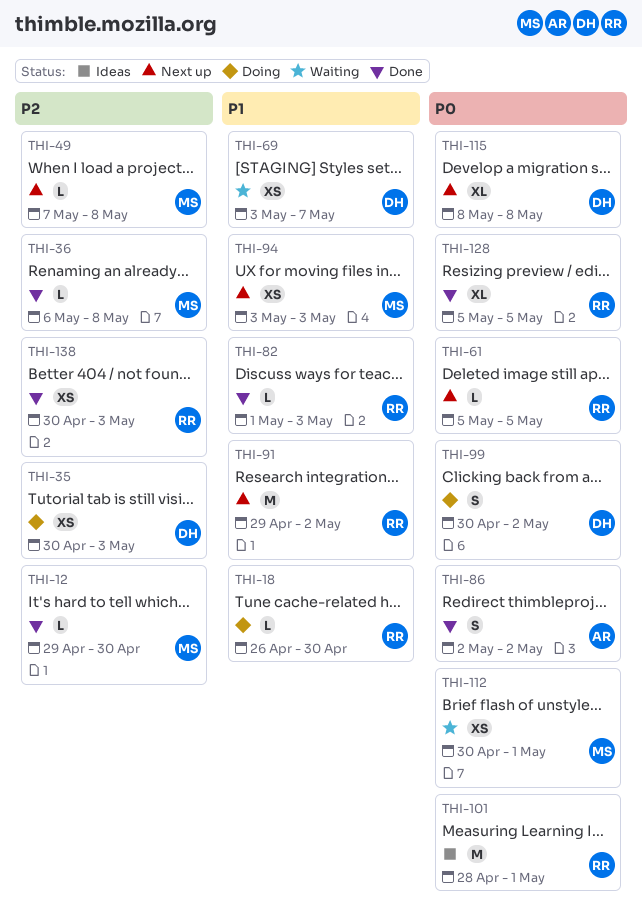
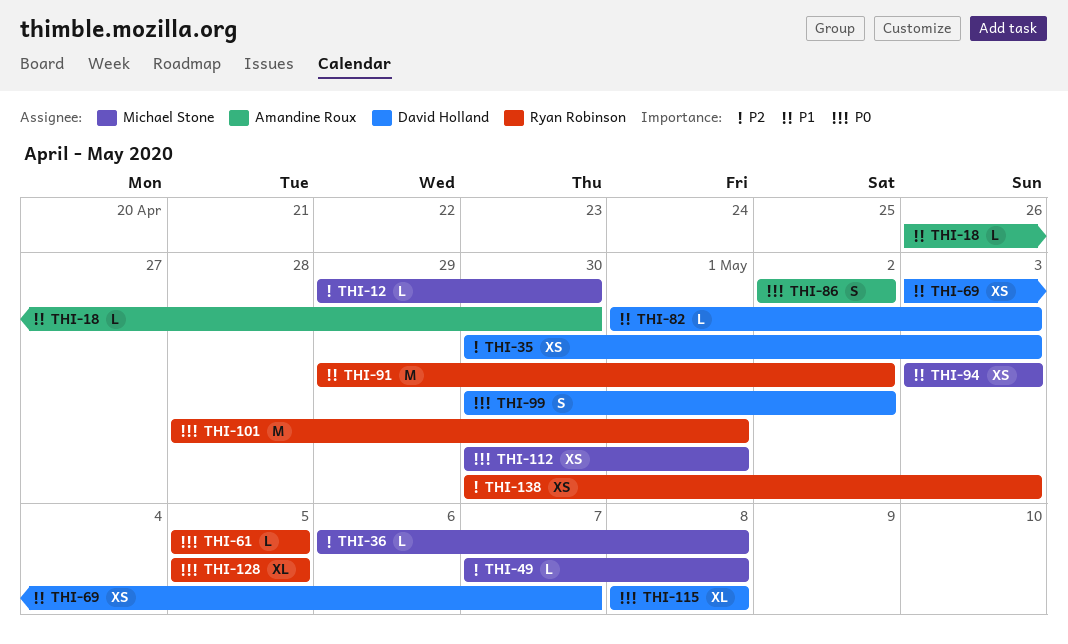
THI-18, owner: Ryan Robinson -> Amandine Roux
THI-82, owner: Ryan Robinson -> David Holland

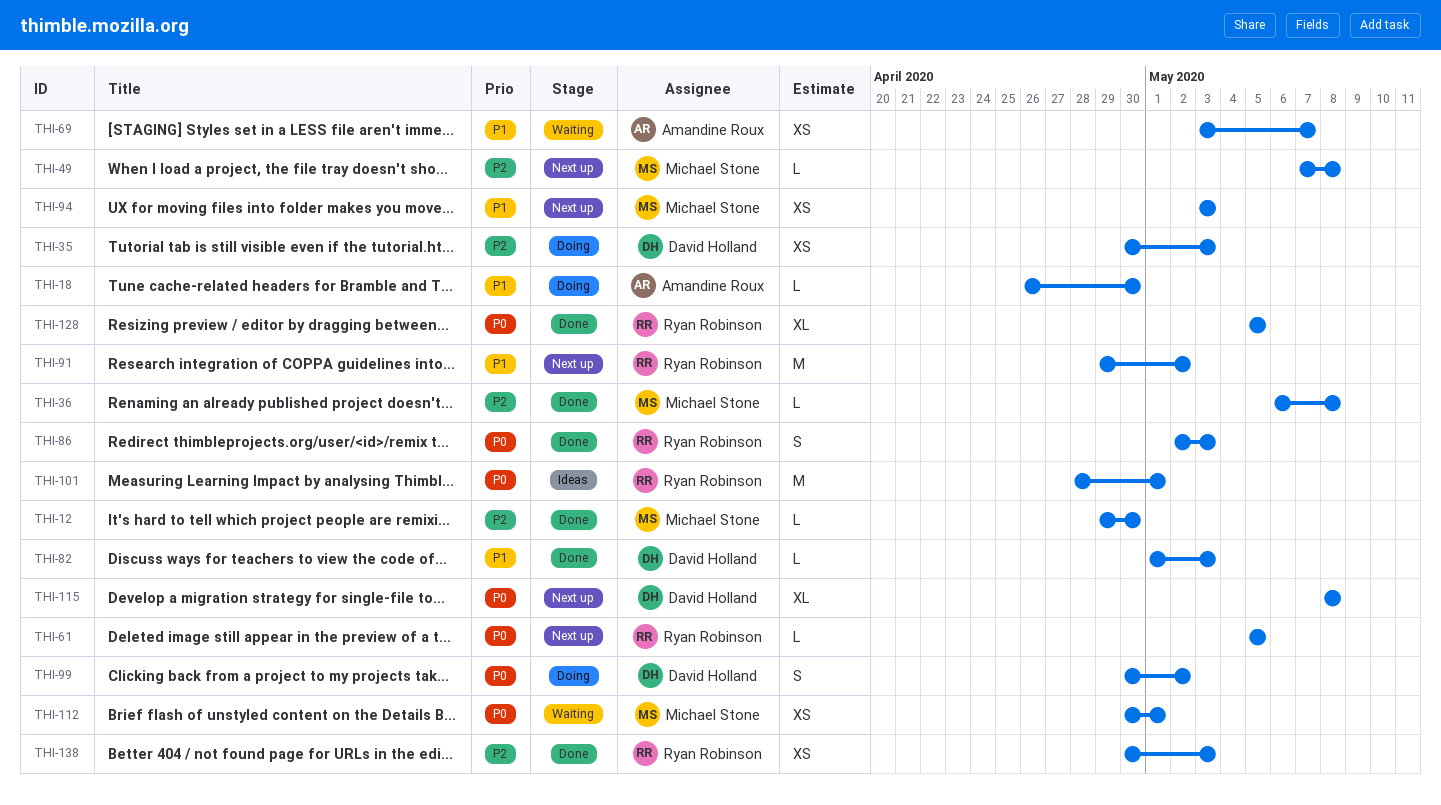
THI-69, owner: David Holland -> Amandine Roux
THI-86, owner: Amandine Roux -> Ryan Robinson
THI-86, due: May 2 -> May 3

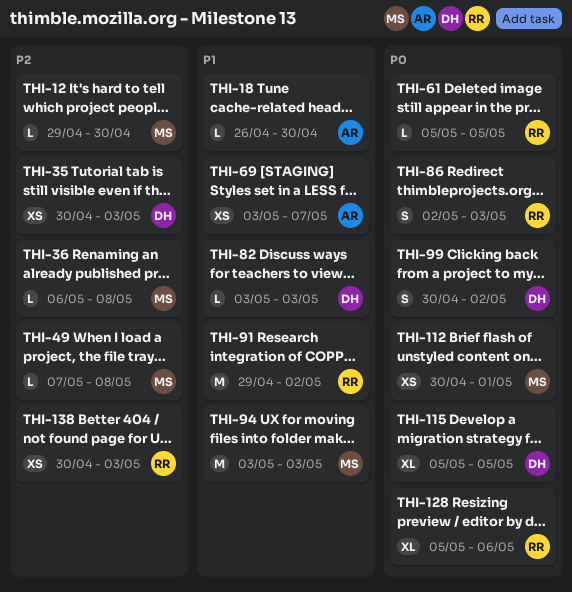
THI-82, start: May 1 -> May 3
THI-94, estimate: XS -> M
THI-101: present -> none
THI-115, start: May 8 -> May 5
THI-115, due: May 8 -> May 5
THI-128, due: May 5 -> May 6

